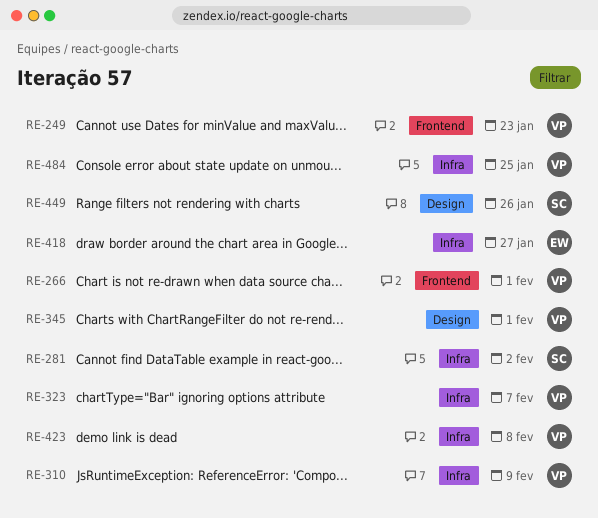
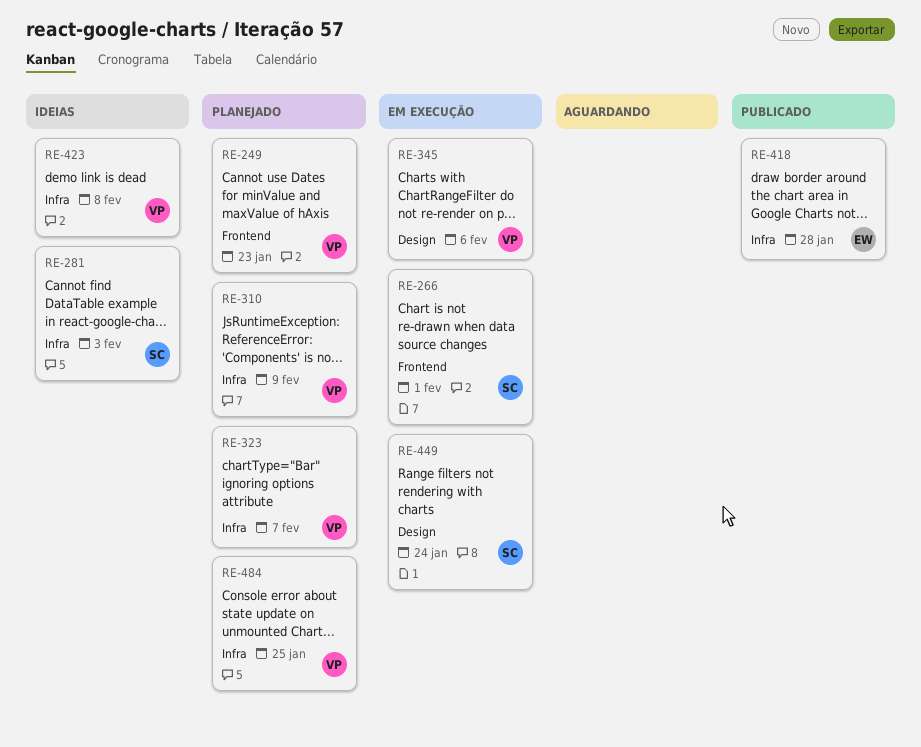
RE-266, owner: VP -> SC
RE-281, due: Feb 2 -> Feb 3
RE-345, due: Feb 1 -> Feb 6
RE-418, due: Jan 27 -> Jan 28
RE-449, due: Jan 26 -> Jan 24

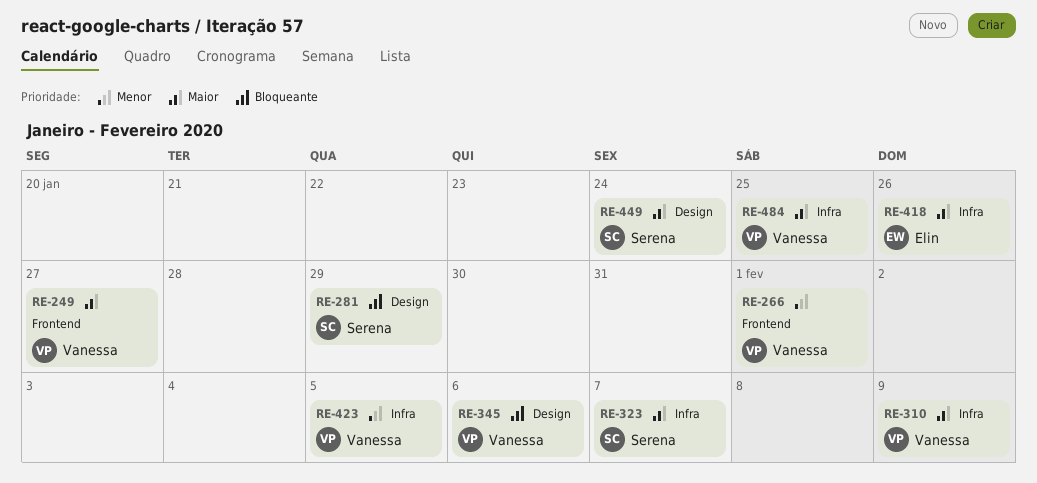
RE-249, due: Jan 23 -> Jan 27
RE-266, owner: Serena -> Vanessa
RE-281, label: Infra -> Design
RE-281, due: Feb 3 -> Jan 29
RE-323, owner: Vanessa -> Serena
RE-418, due: Jan 28 -> Jan 26
RE-423, due: Feb 8 -> Feb 5

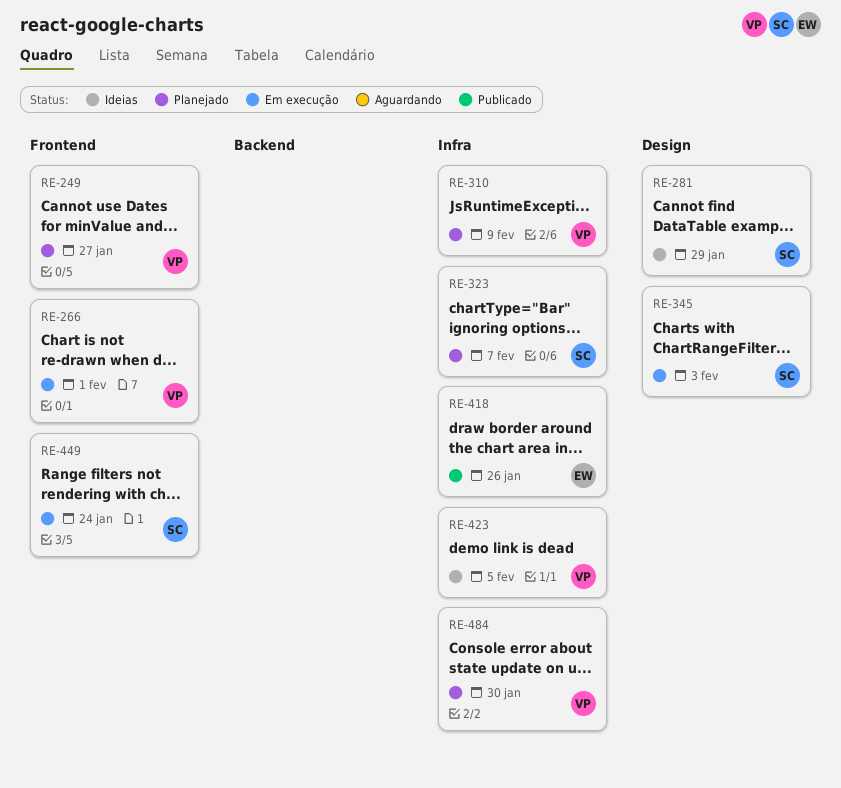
RE-345, owner: Vanessa -> Serena
RE-345, due: Feb 6 -> Feb 3
RE-449, label: Design -> Frontend
RE-484, due: Jan 25 -> Jan 30

